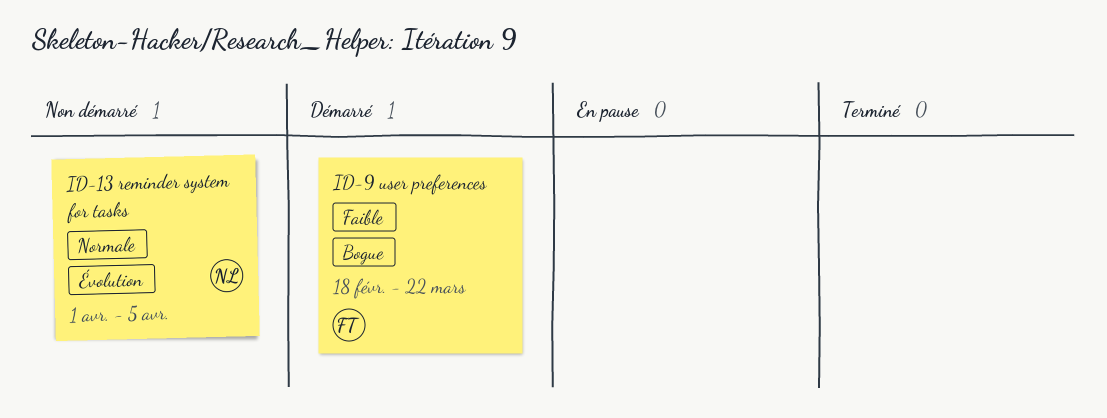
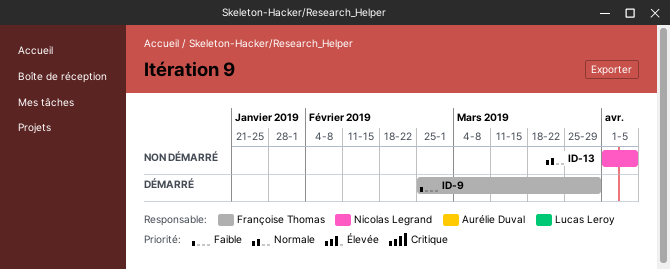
ID-9, start: Feb 18 -> Feb 25
ID-9, due: Mar 22 -> Mar 29

